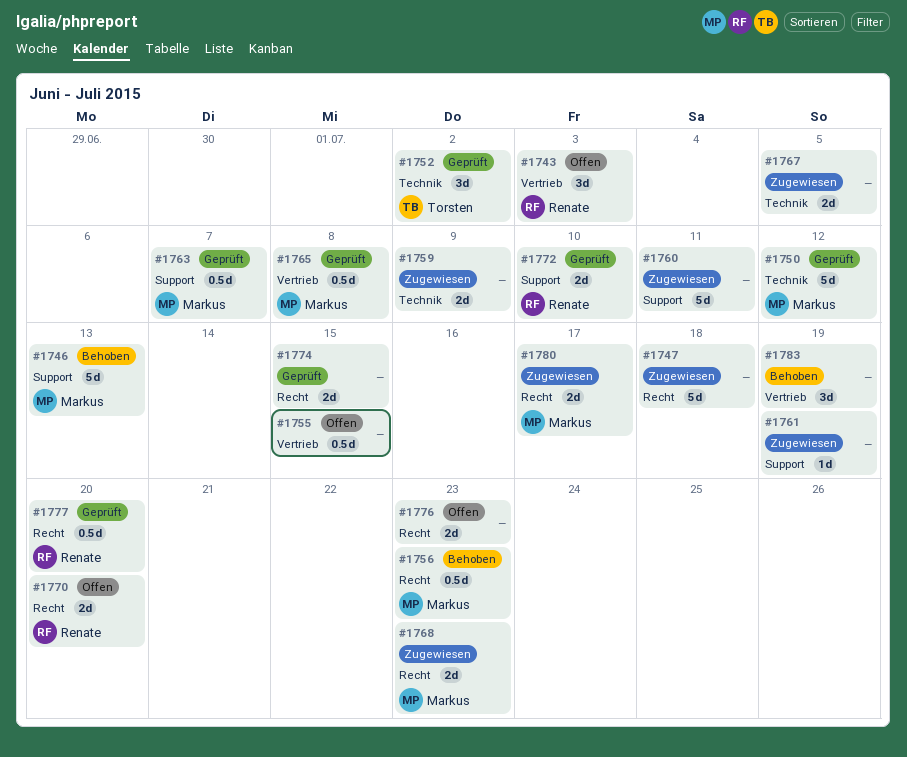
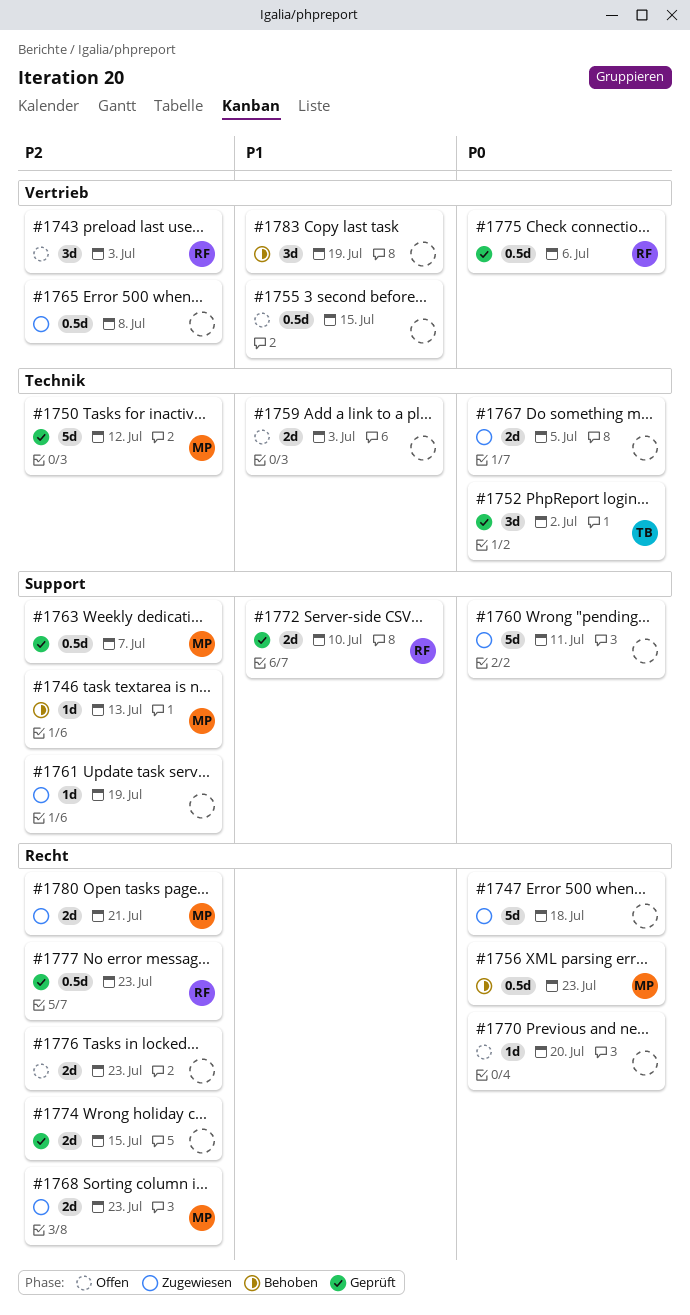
#1746, estimate: 5d -> 1d
#1759, status: Zugewiesen -> Offen
#1759, due: Jul 9 -> Jul 3
#1765, status: Geprüft -> Zugewiesen
#1765, owner: Markus -> none
#1770, owner: Renate -> none
#1770, estimate: 2d -> 1d
#1775: none -> present
#1777, due: Jul 20 -> Jul 23
#1780, due: Jul 17 -> Jul 21

